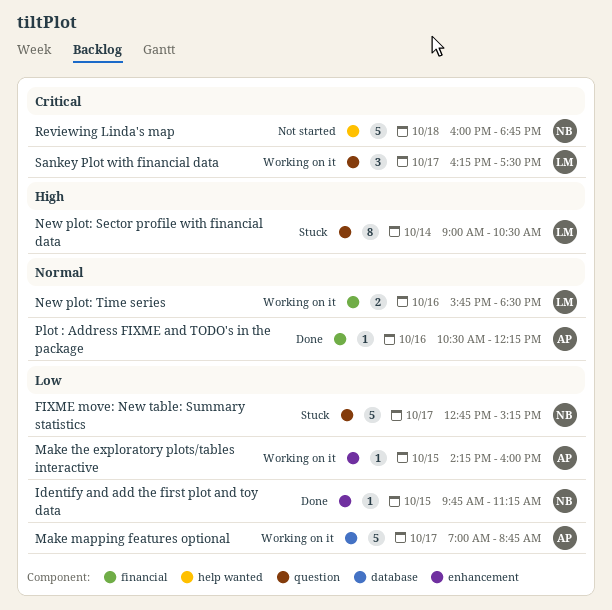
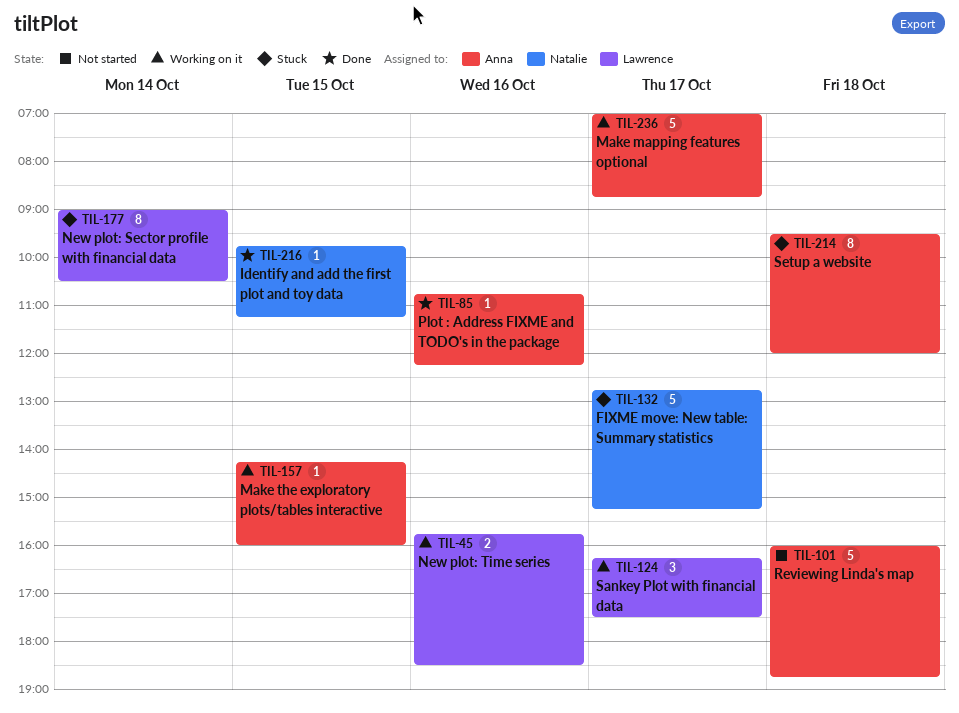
Plot : Address FIXME and TODO's in the package, begins: 10:30 -> 10:45
Reviewing Linda's map, owner: Natalie -> Anna
Setup a website: none -> present

